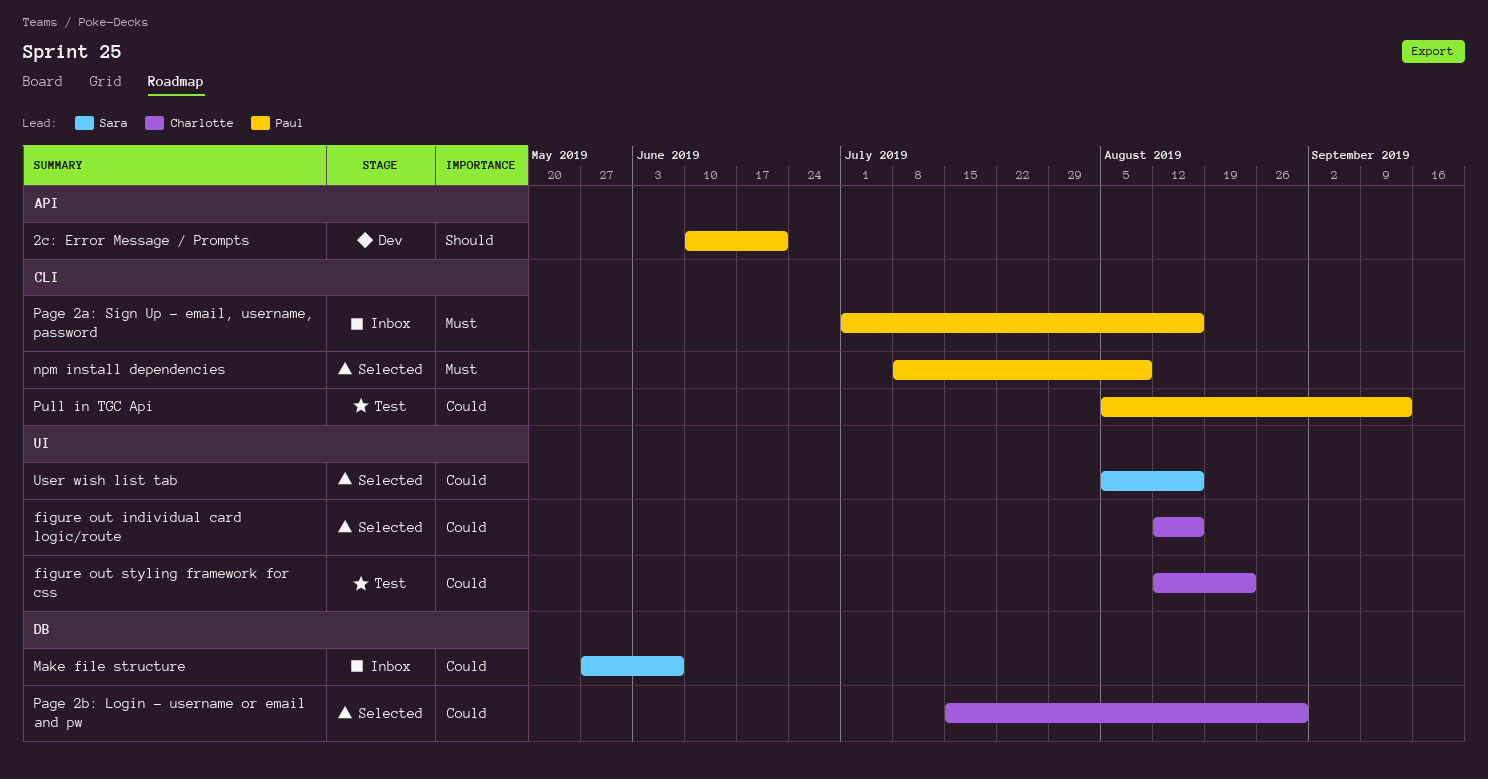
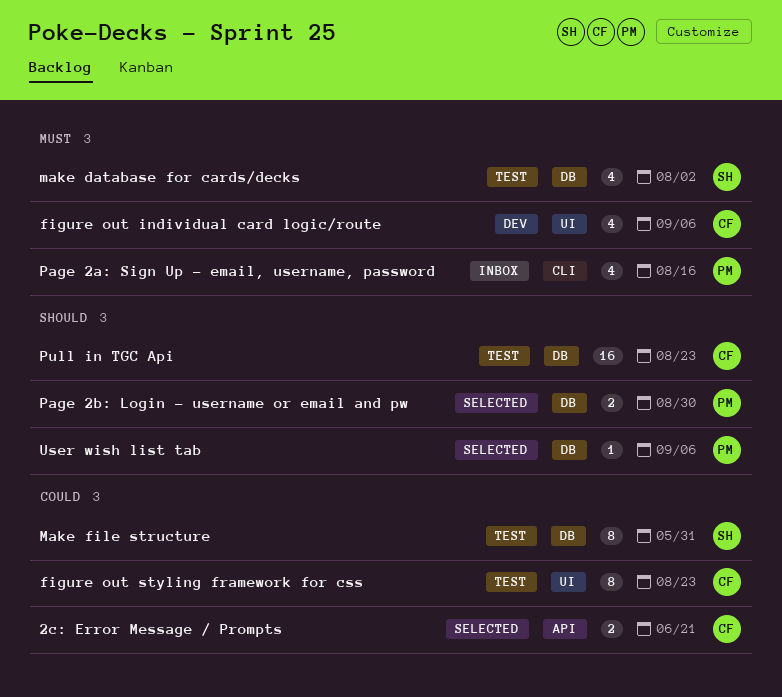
2c: Error Message / Prompts, status: Dev -> Selected
2c: Error Message / Prompts, owner: Paul -> Charlotte
2c: Error Message / Prompts, priority: Should -> Could
figure out individual card logic/route, status: Selected -> Dev
figure out individual card logic/route, priority: Could -> Must
figure out individual card logic/route, due: Aug 16 -> Sep 6
make database for cards/decks: none -> present
Make file structure, status: Inbox -> Test
Make file structure, due: Jun 7 -> May 31
npm install dependencies: present -> none
Page 2b: Login - username or email and pw, owner: Charlotte -> Paul
Page 2b: Login - username or email and pw, priority: Could -> Should
Pull in TGC Api, owner: Paul -> Charlotte
Pull in TGC Api, priority: Could -> Should
Pull in TGC Api, label: CLI -> DB
Pull in TGC Api, due: Sep 13 -> Aug 23
User wish list tab, owner: Sara -> Paul
User wish list tab, priority: Could -> Should
User wish list tab, label: UI -> DB
User wish list tab, due: Aug 16 -> Sep 6

